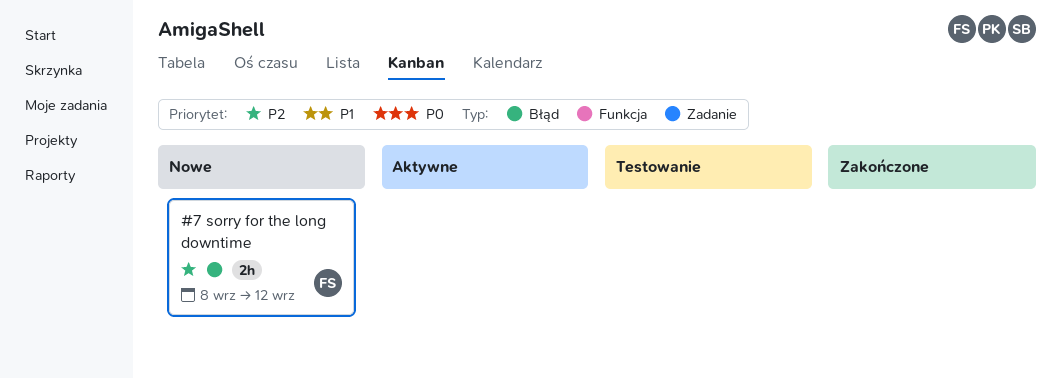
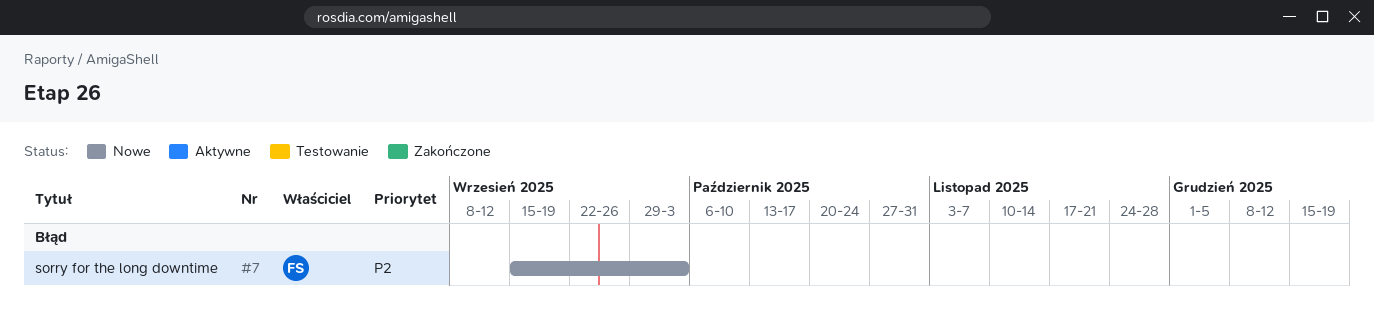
#7, start: Sep 8 -> Sep 15
#7, due: Sep 12 -> Oct 3

